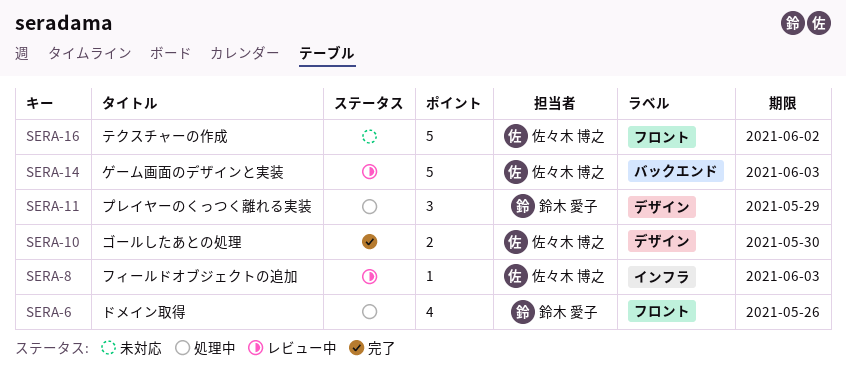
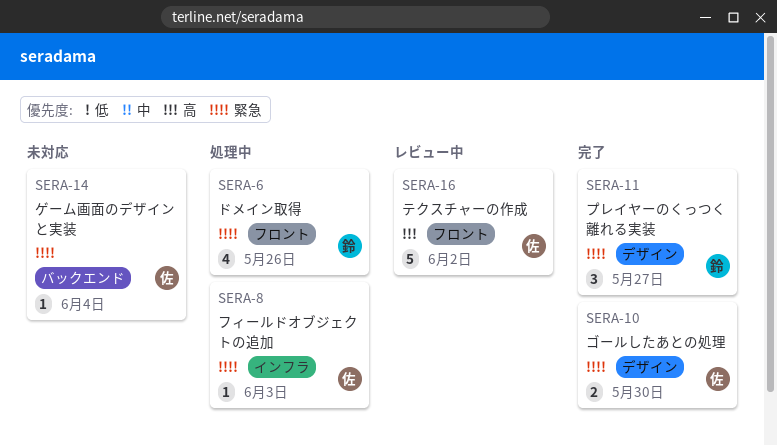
SERA-8, status: レビュー中 -> 処理中
SERA-11, status: 処理中 -> 完了
SERA-11, due: May 29 -> May 27
SERA-14, status: レビュー中 -> 未対応
SERA-14, estimate: 5 -> 1
SERA-14, due: Jun 3 -> Jun 4
SERA-16, status: 未対応 -> レビュー中

